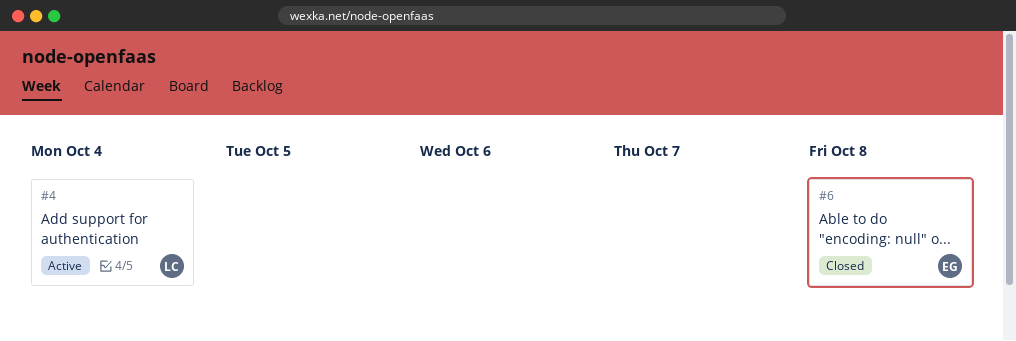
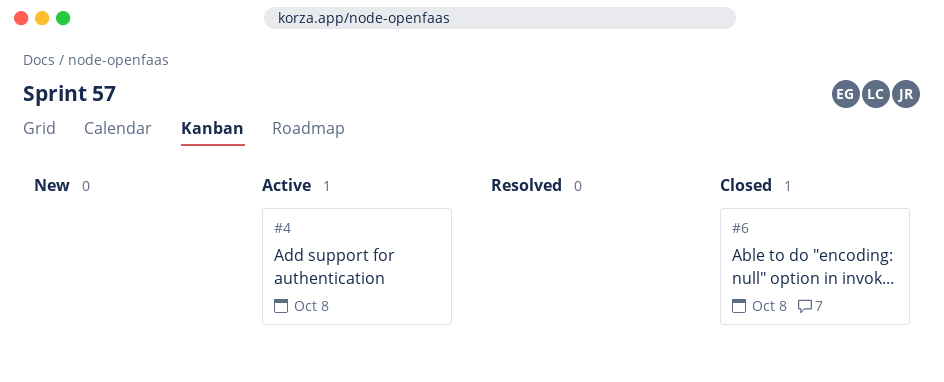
#4, due: Oct 4 -> Oct 8

